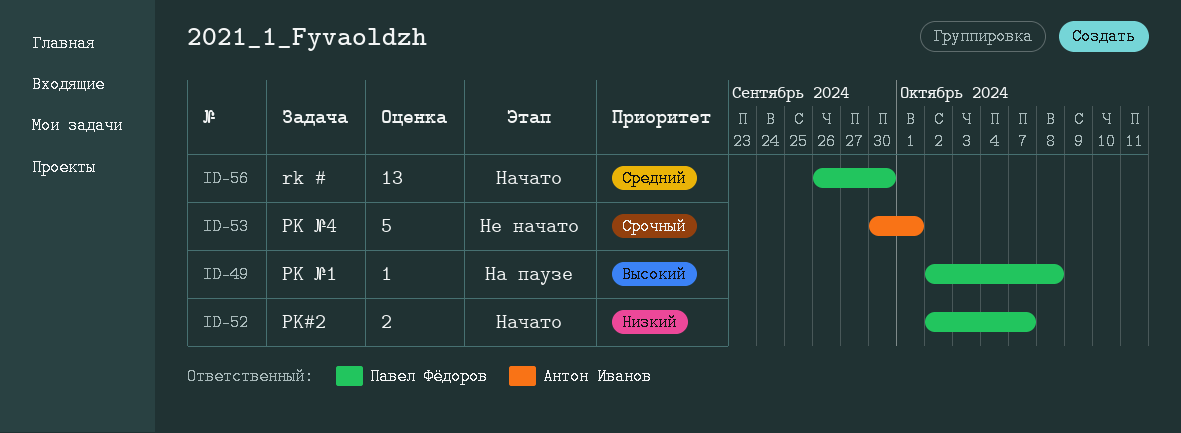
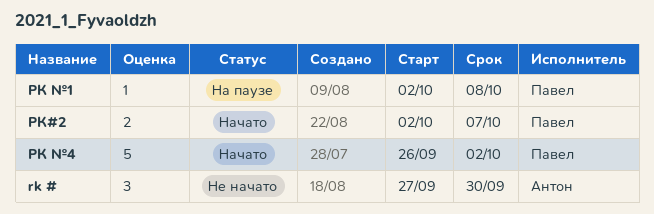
rk #, status: Начато -> Не начато
rk #, owner: Павел Фёдоров -> Антон Иванов
rk #, estimate: 13 -> 3
rk #, start: Sep 26 -> Sep 27
РК №4, status: Не начато -> Начато
РК №4, owner: Антон Иванов -> Павел Фёдоров
РК №4, start: Sep 30 -> Sep 26
РК №4, due: Oct 1 -> Oct 2

